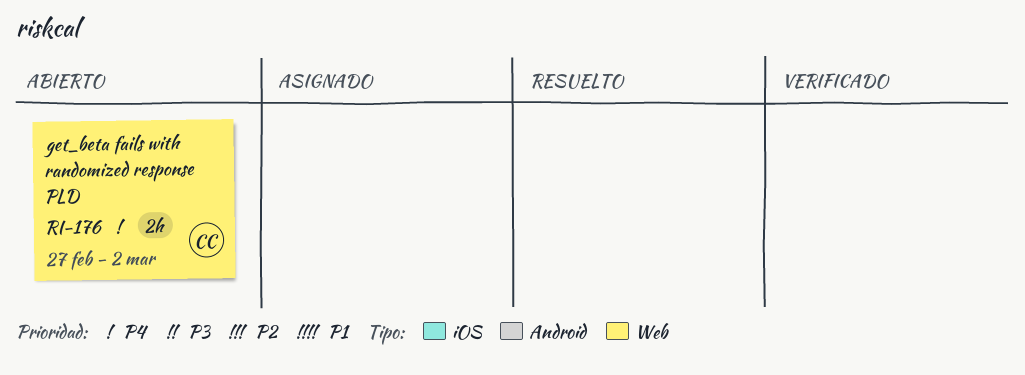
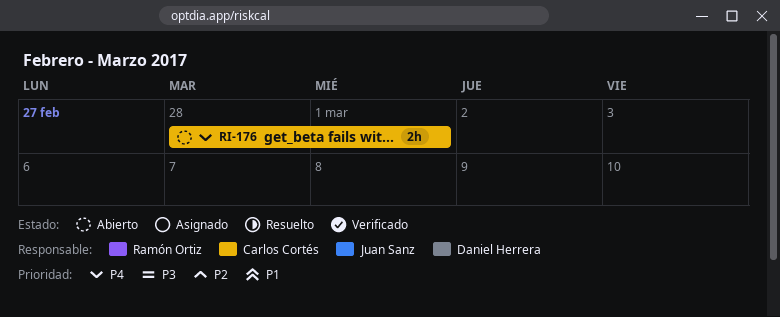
RI-176, start: Feb 27 -> Feb 28
RI-176, due: Mar 2 -> Mar 1

